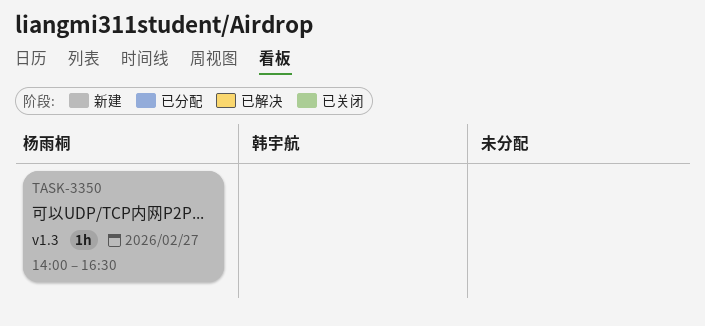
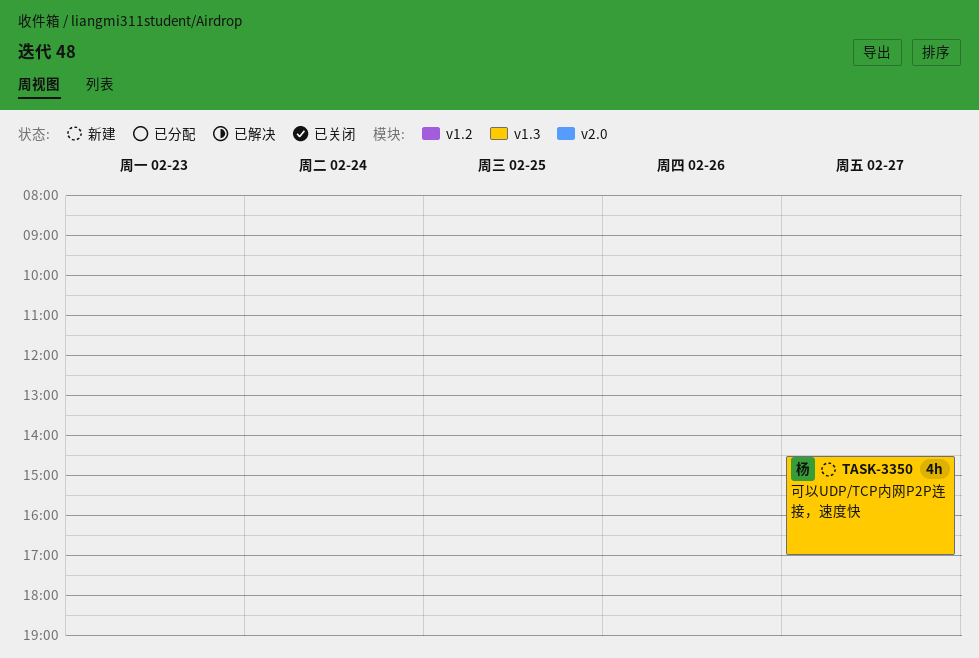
TASK-3350, estimate: 1h -> 4h
TASK-3350, begins: 14:00 -> 14:30
TASK-3350, ends: 16:30 -> 17:00

